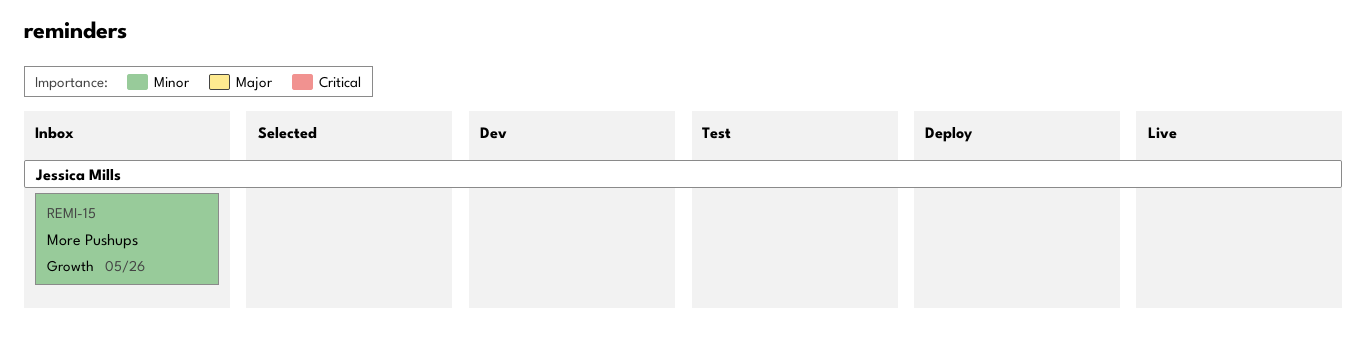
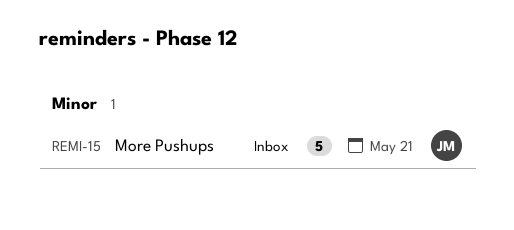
REMI-15, due: May 26 -> May 21

